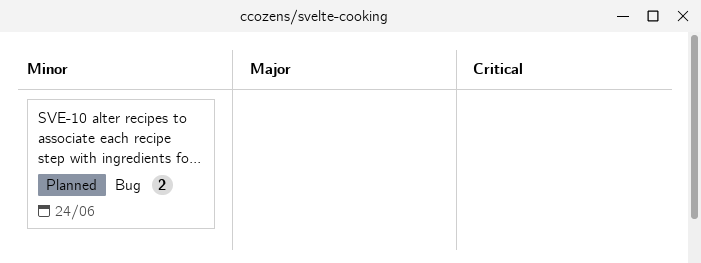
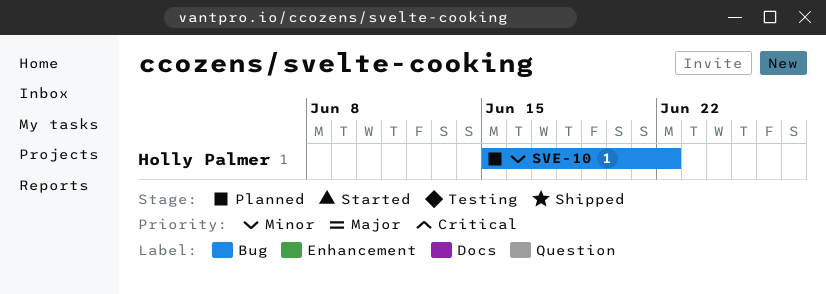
SVE-10, estimate: 2 -> 1
SVE-10, due: Jun 24 -> Jun 22

